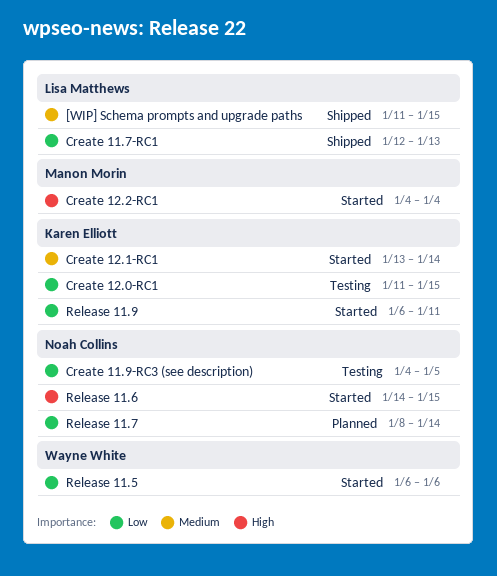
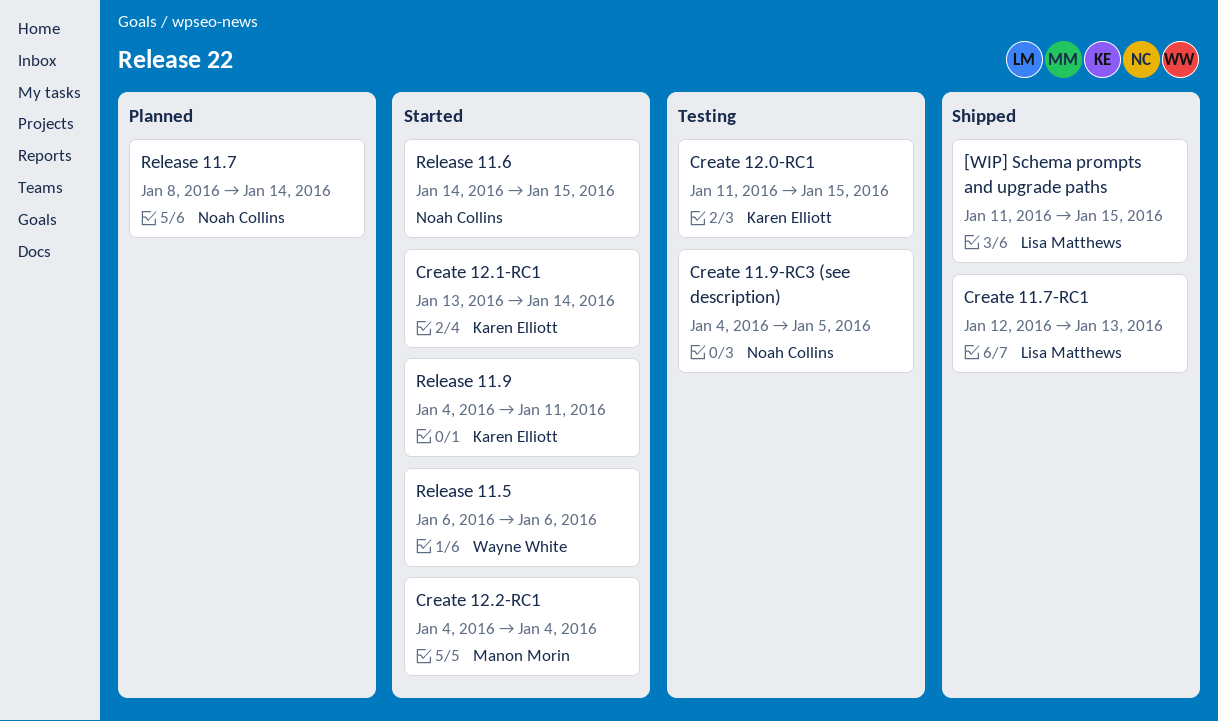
Release 11.9, start: Jan 6 -> Jan 4

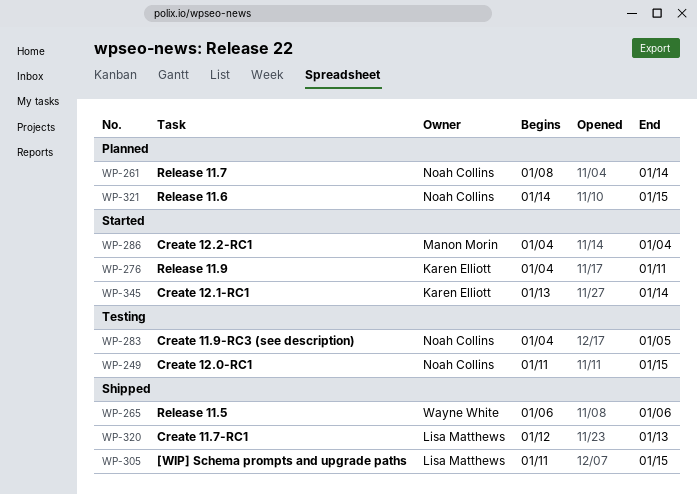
Create 12.0-RC1, owner: Karen Elliott -> Noah Collins
Release 11.5, status: Started -> Shipped
Release 11.6, status: Started -> Planned

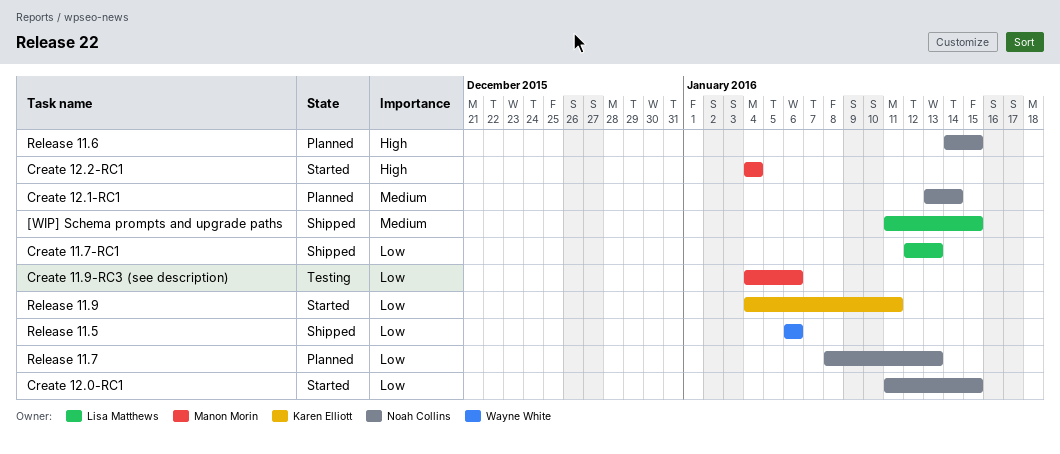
Create 11.9-RC3 (see description), owner: Noah Collins -> Manon Morin
Create 11.9-RC3 (see description), due: Jan 5 -> Jan 6
Create 12.0-RC1, status: Testing -> Started
Create 12.1-RC1, status: Started -> Planned
Create 12.1-RC1, owner: Karen Elliott -> Noah Collins
Release 11.7, due: Jan 14 -> Jan 13

